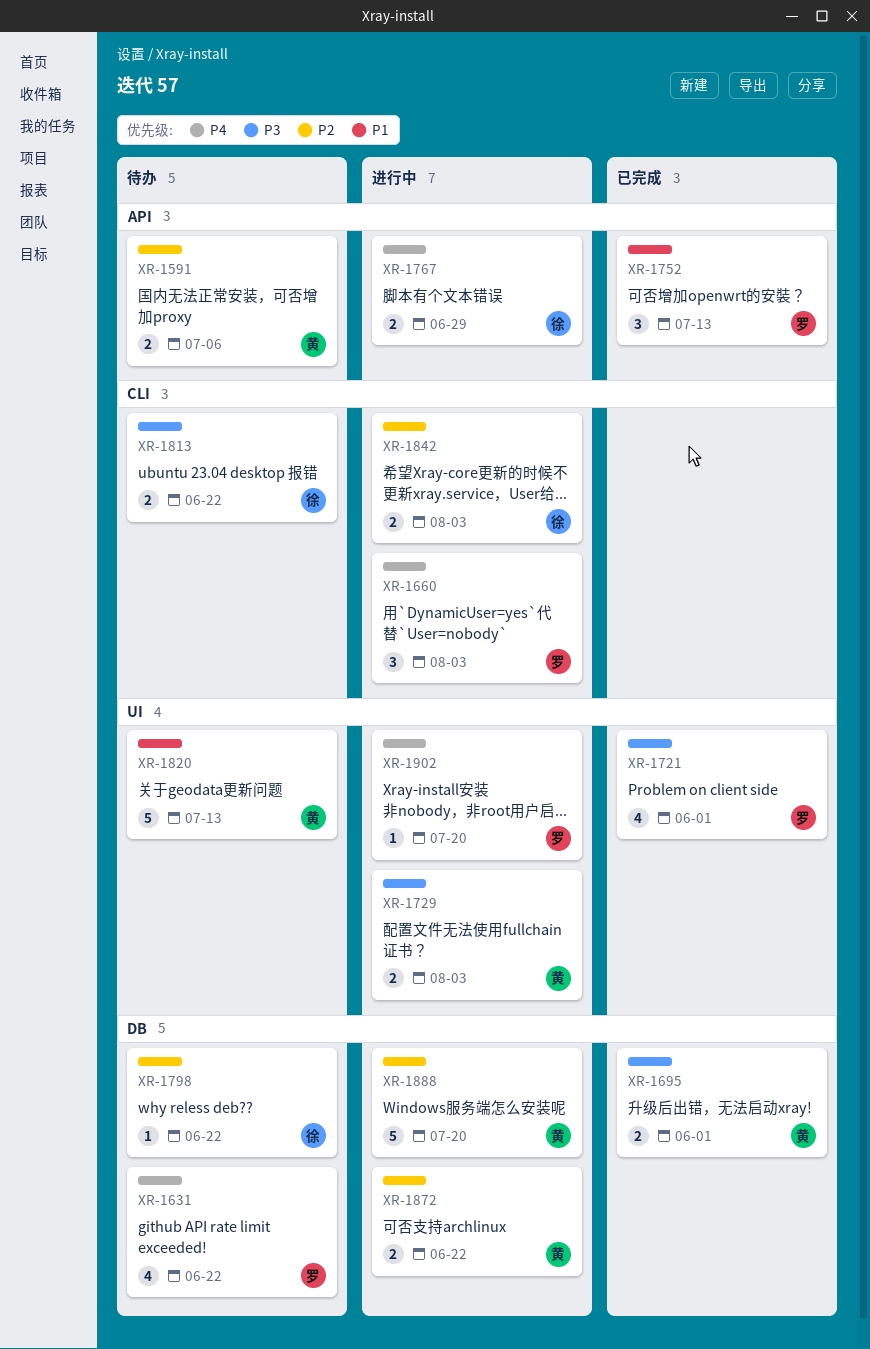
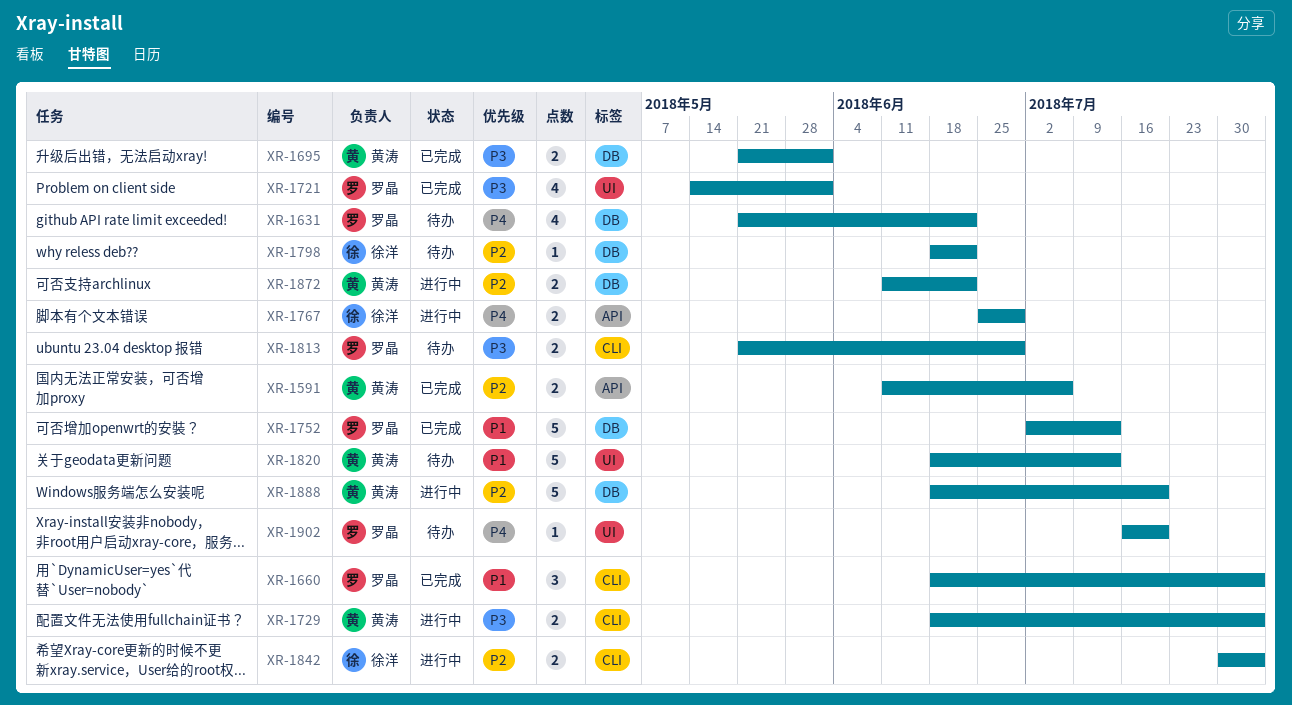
XR-1591, status: 待办 -> 已完成
XR-1660, status: 进行中 -> 已完成
XR-1660, priority: P4 -> P1
XR-1729, label: UI -> CLI
XR-1752, label: API -> DB
XR-1752, estimate: 3 -> 5
XR-1813, owner: 徐洋 -> 罗晶
XR-1813, due: Jun 22 -> Jun 29
XR-1902, status: 进行中 -> 待办

